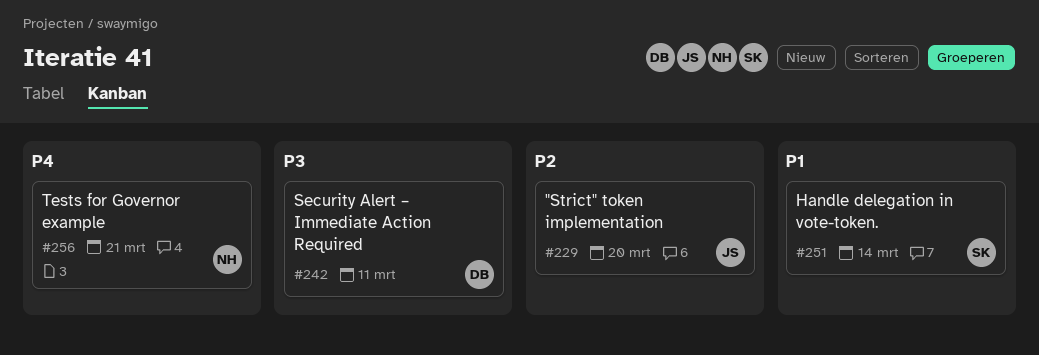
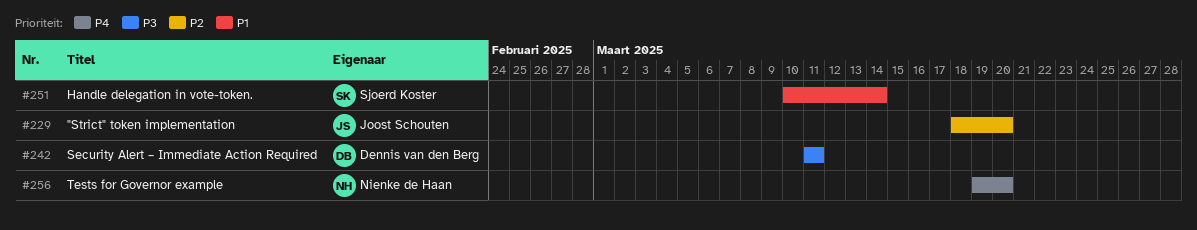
#256, due: Mar 21 -> Mar 20

